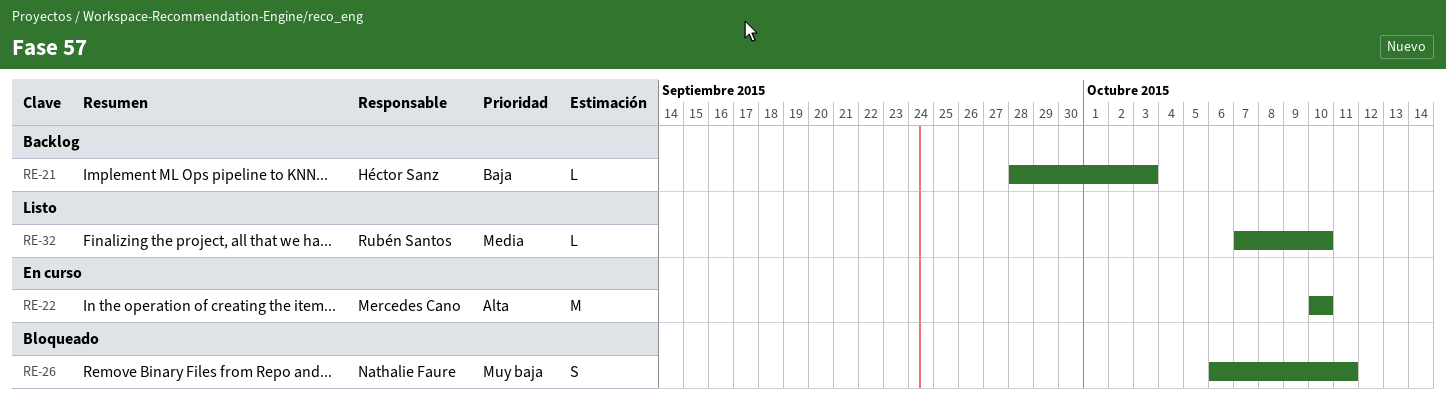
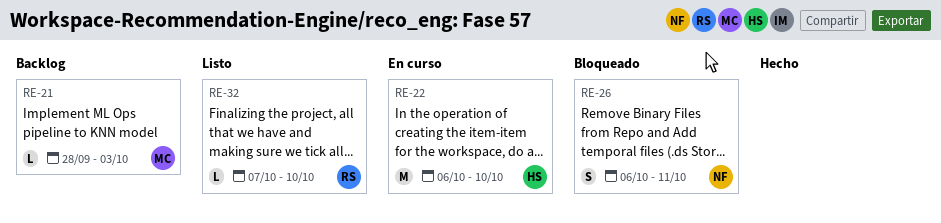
RE-21, owner: Héctor Sanz -> Mercedes Cano
RE-22, owner: Mercedes Cano -> Héctor Sanz
RE-22, start: Oct 10 -> Oct 6

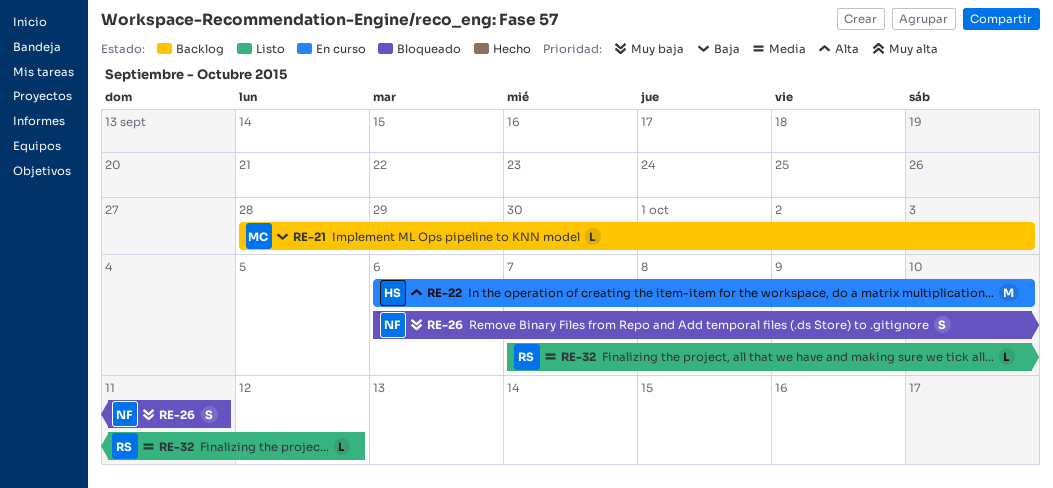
RE-32, due: Oct 10 -> Oct 12

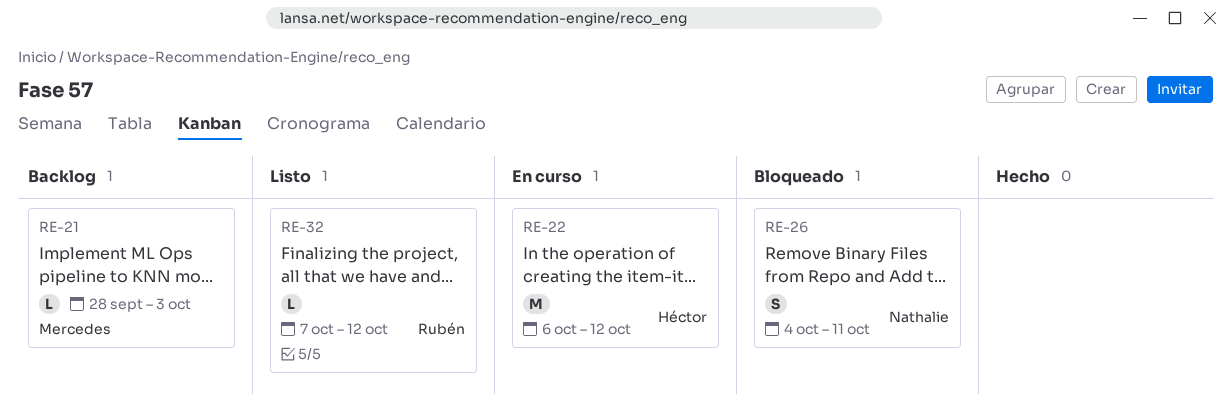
RE-22, due: Oct 10 -> Oct 12
RE-26, start: Oct 6 -> Oct 4

